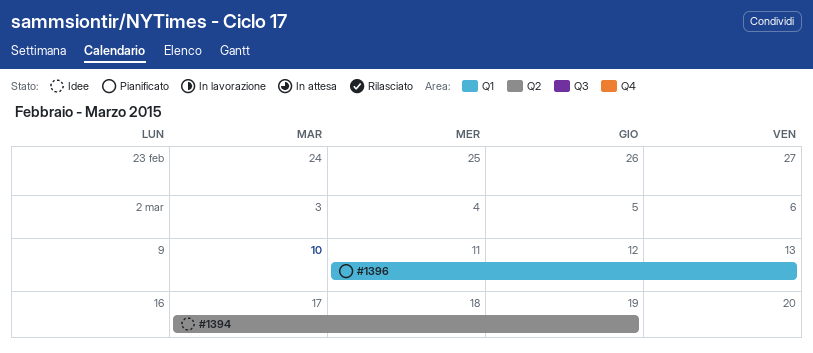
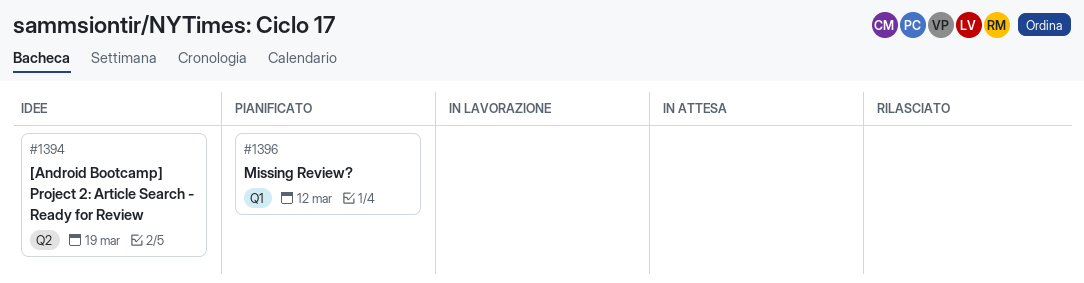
#1396, due: Mar 13 -> Mar 12

